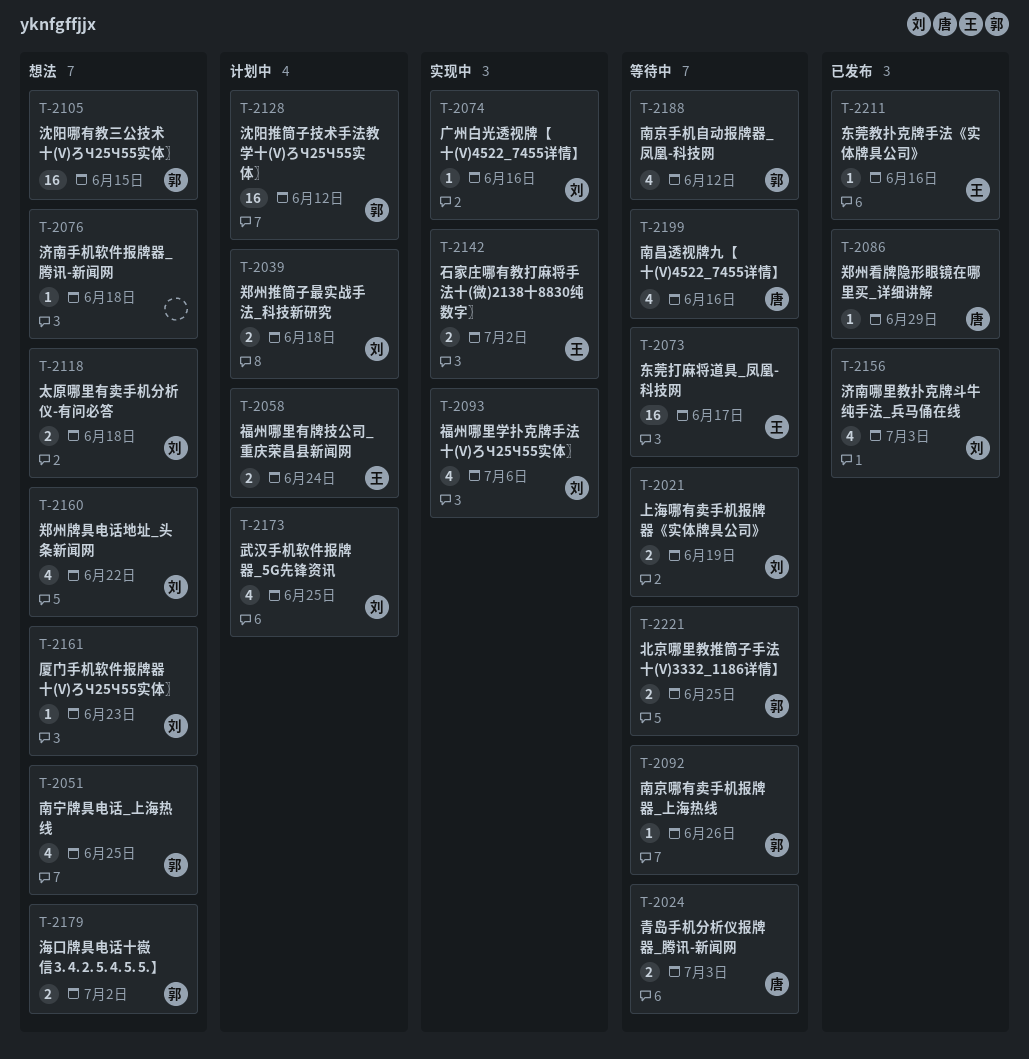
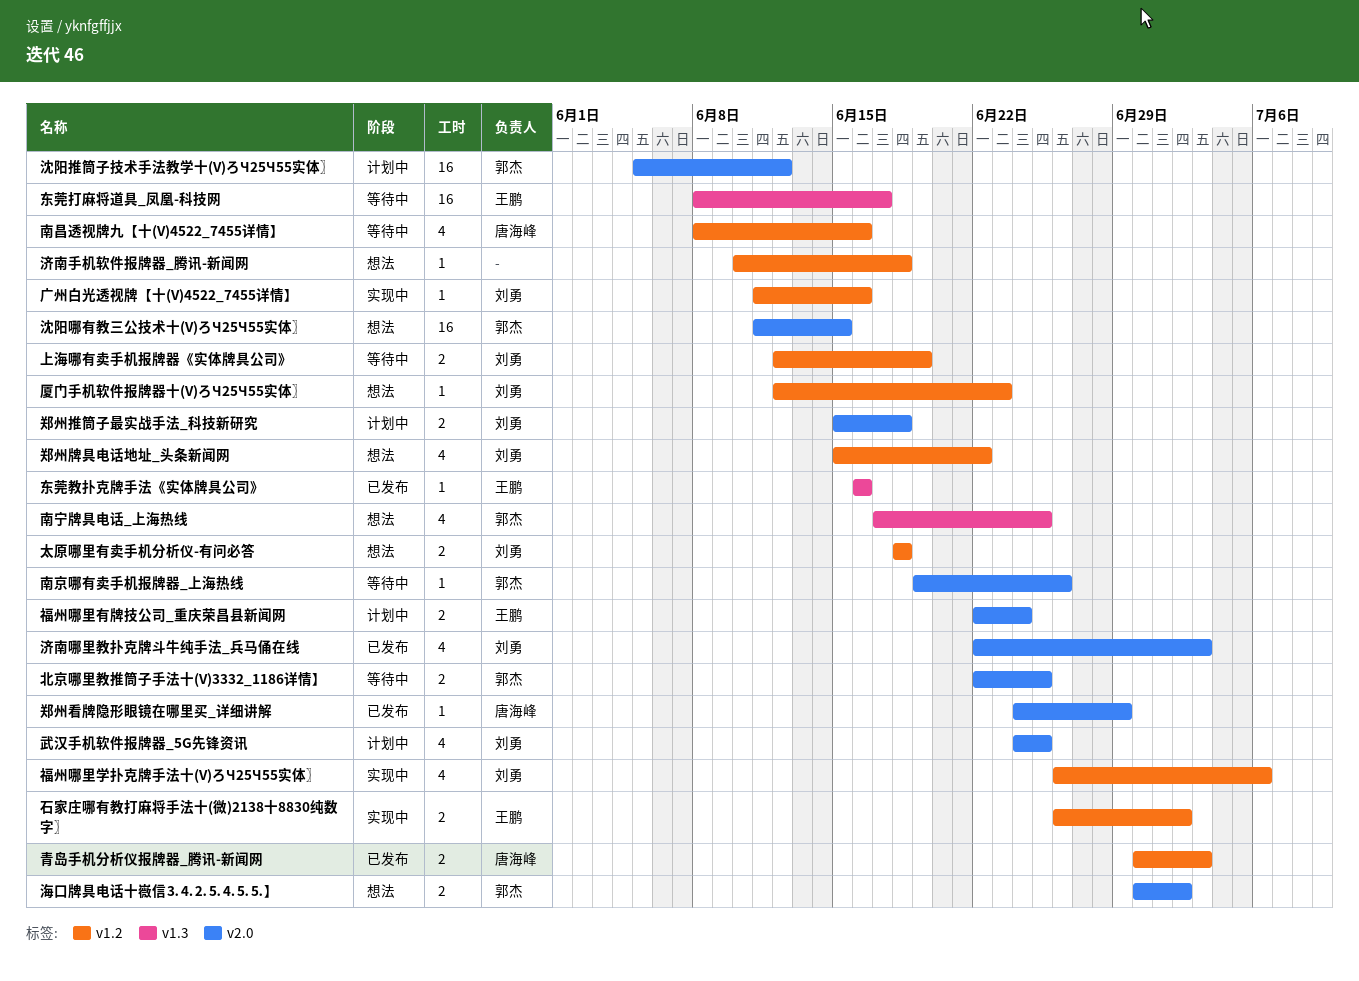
南京手机自动报牌器_凤凰-科技网: present -> none
青岛手机分析仪报牌器_腾讯-新闻网, status: 等待中 -> 已发布

